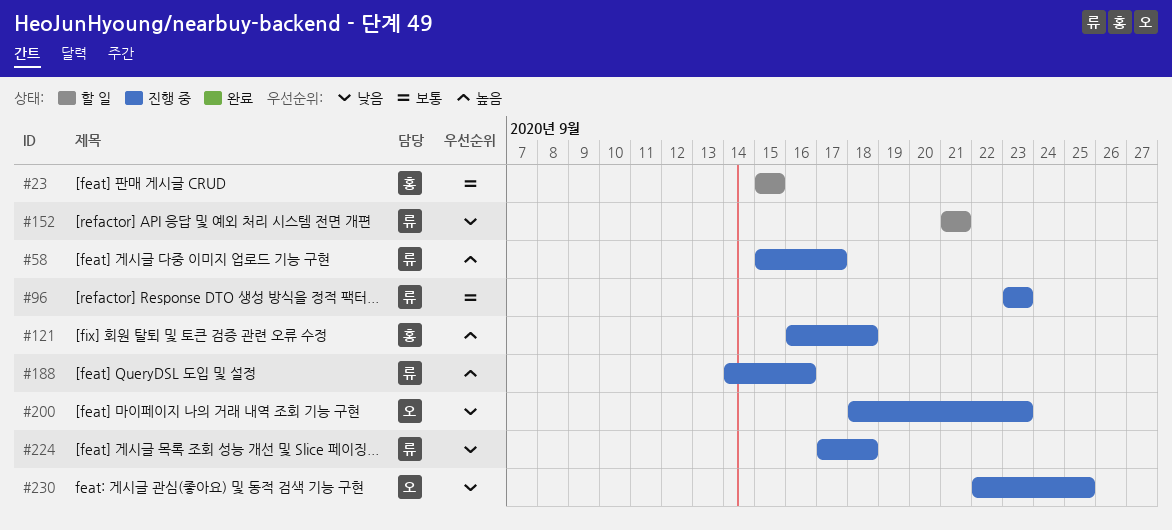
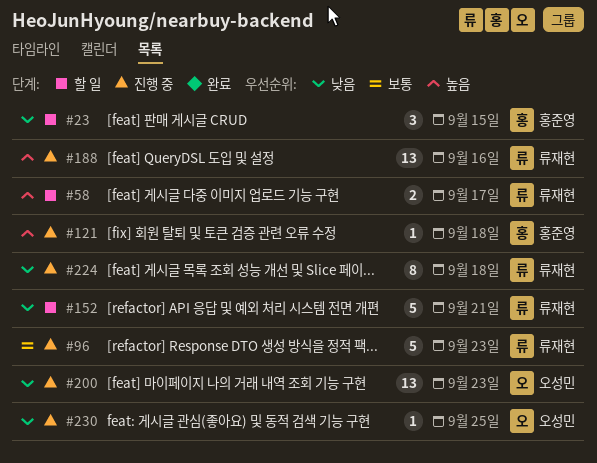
#23, priority: 보통 -> 낮음
#58, status: 진행 중 -> 할 일

